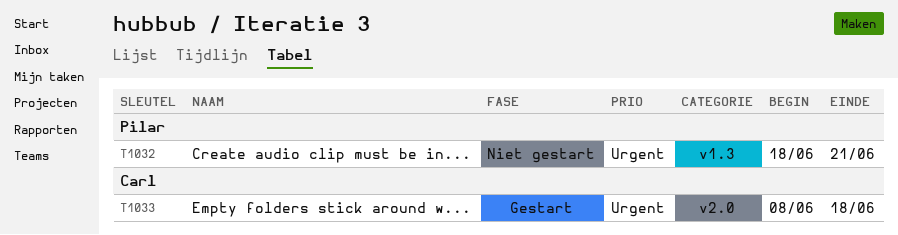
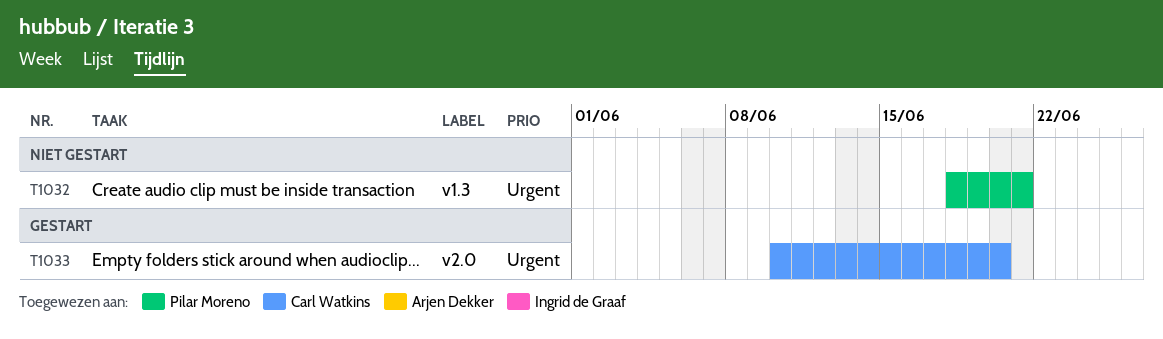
T1033, start: Jun 8 -> Jun 10
T1033, due: Jun 18 -> Jun 20

